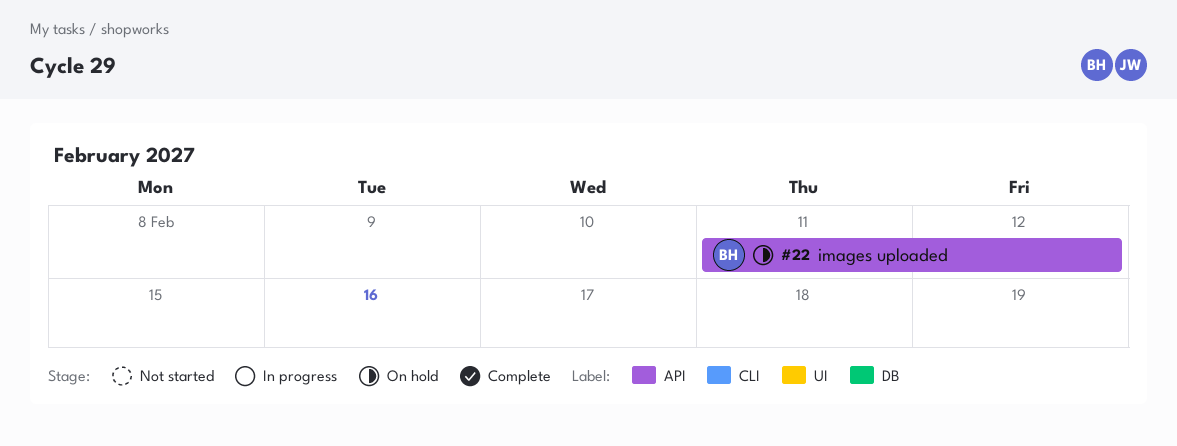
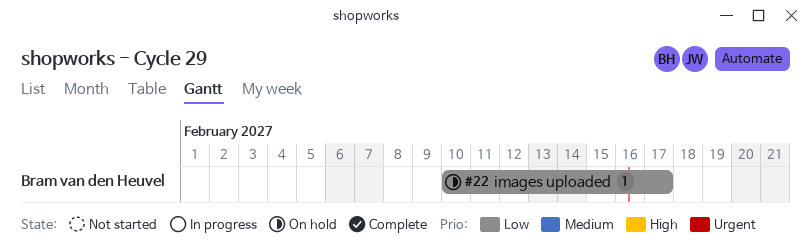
#22, start: Feb 11 -> Feb 10
#22, due: Feb 12 -> Feb 17

